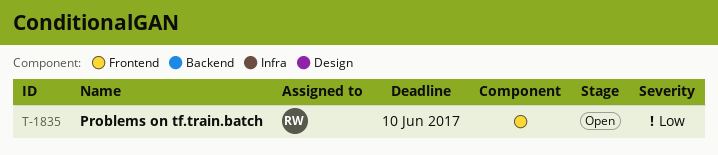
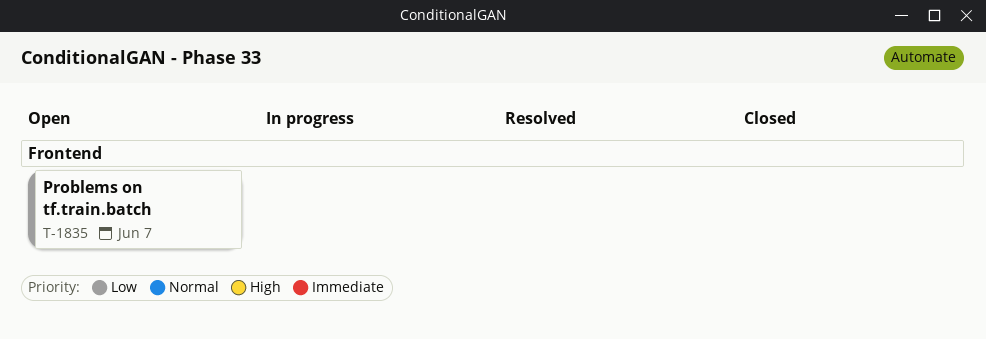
T-1835, due: Jun 10 -> Jun 7

